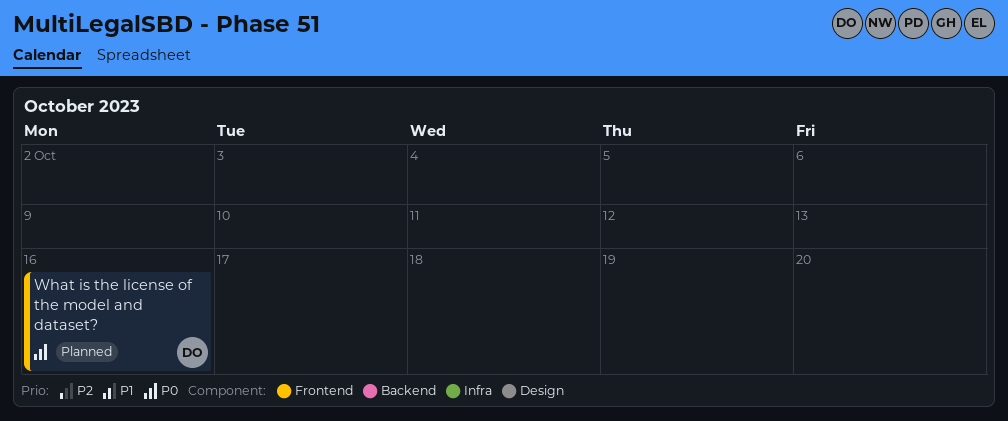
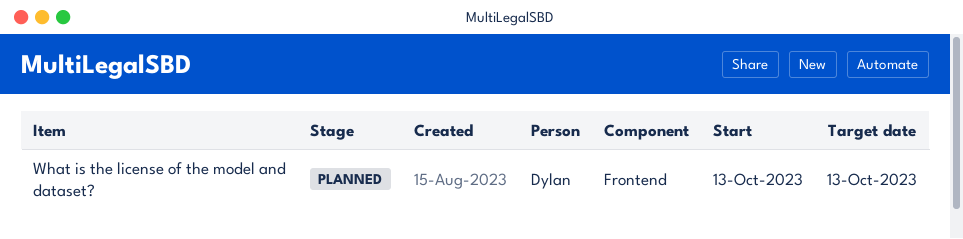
What is the license of the model and dataset?, due: Oct 16 -> Oct 13

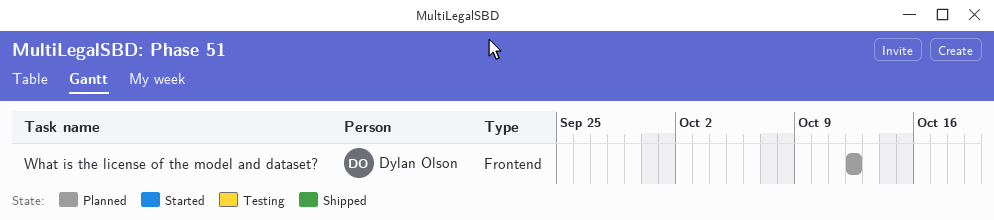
What is the license of the model and dataset?, start: Oct 13 -> Oct 12
What is the license of the model and dataset?, due: Oct 13 -> Oct 12

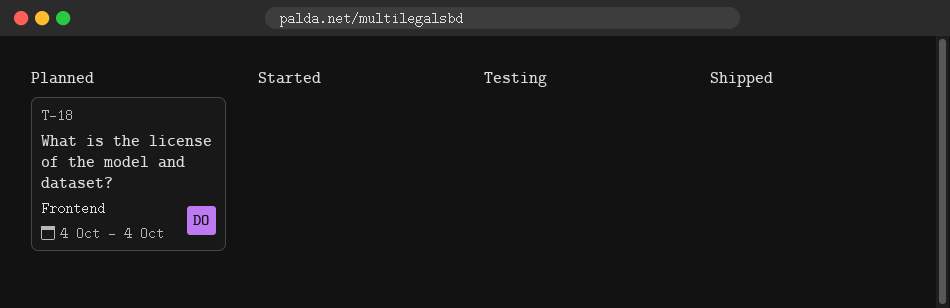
What is the license of the model and dataset?, start: Oct 12 -> Oct 4
What is the license of the model and dataset?, due: Oct 12 -> Oct 4

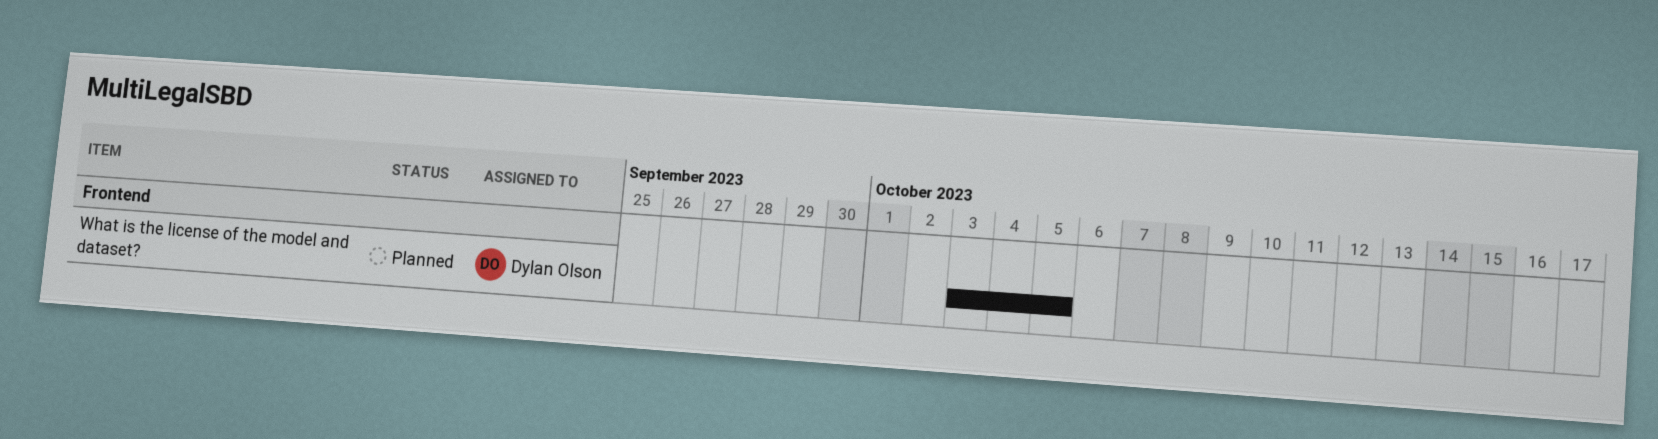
What is the license of the model and dataset?, start: Oct 4 -> Oct 3
What is the license of the model and dataset?, due: Oct 4 -> Oct 5

